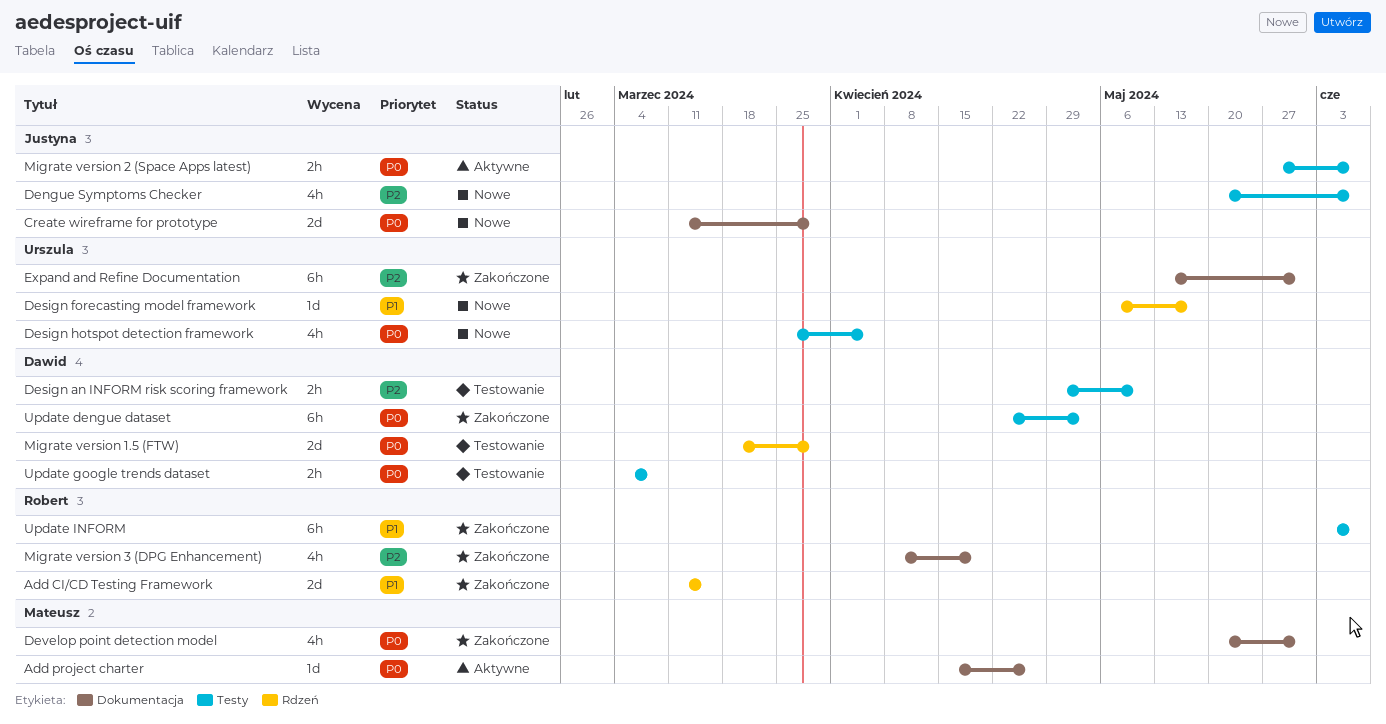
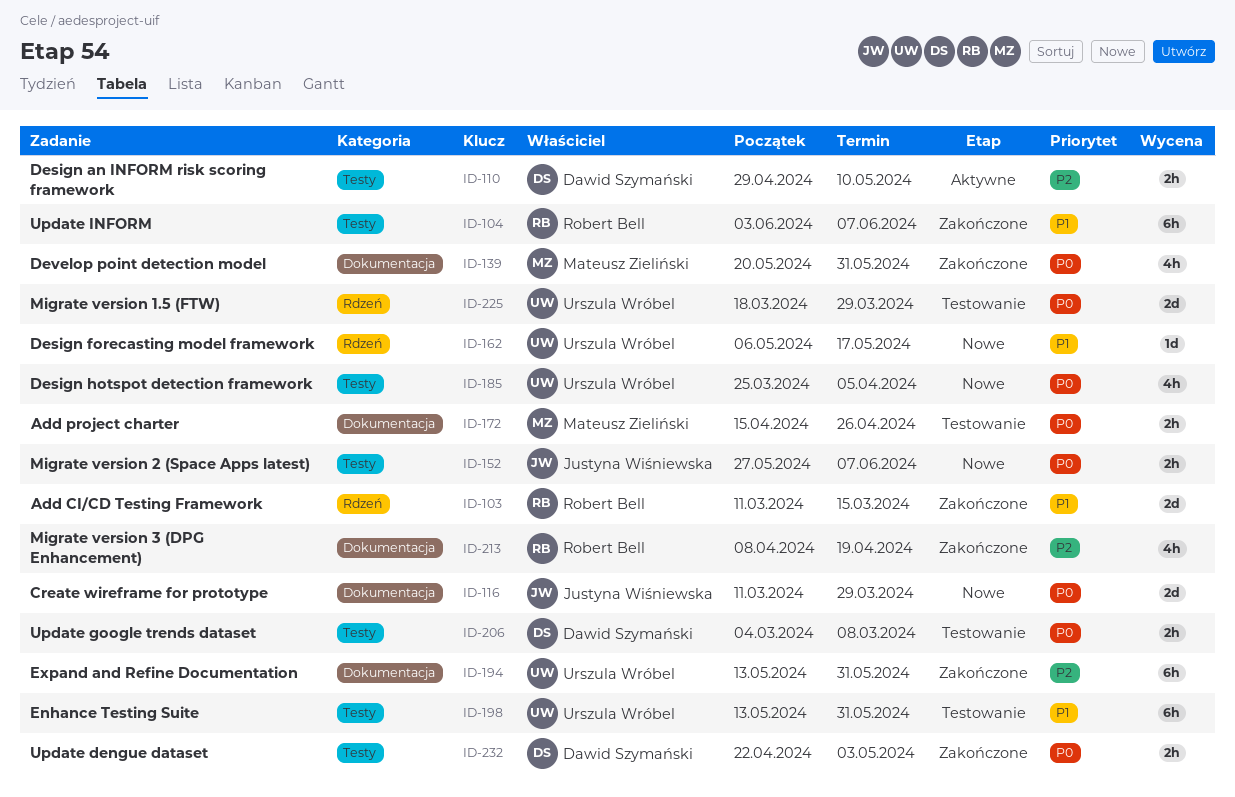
Add project charter, status: Aktywne -> Testowanie
Add project charter, estimate: 1d -> 2h
Dengue Symptoms Checker: present -> none
Design an INFORM risk scoring framework, status: Testowanie -> Aktywne
Enhance Testing Suite: none -> present
Migrate version 1.5 (FTW), owner: Dawid Szymański -> Urszula Wróbel
Migrate version 2 (Space Apps latest), status: Aktywne -> Nowe
Update dengue dataset, estimate: 6h -> 2h

